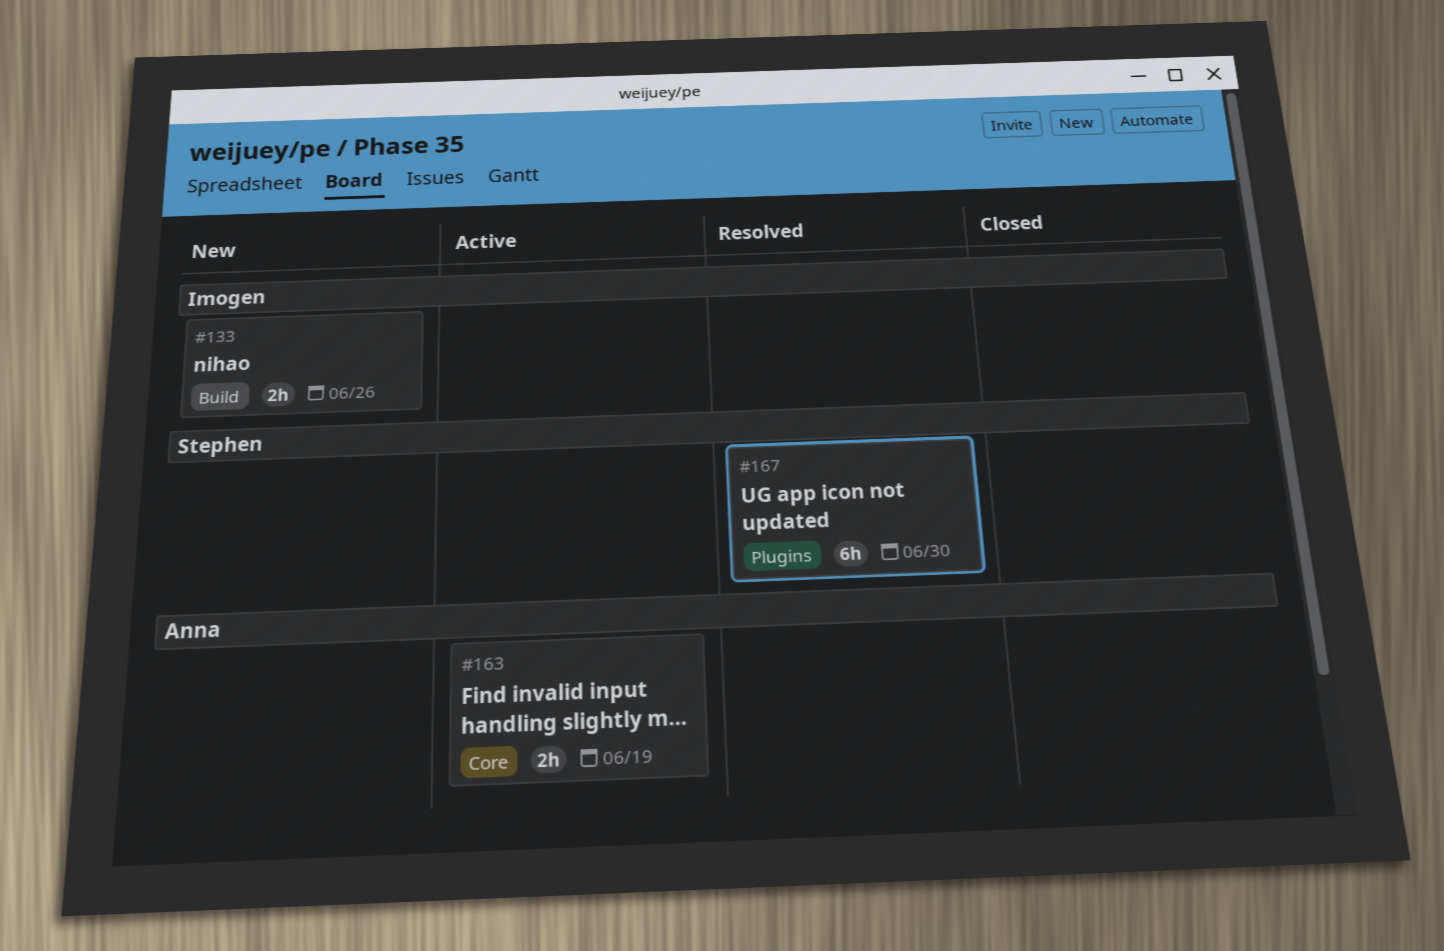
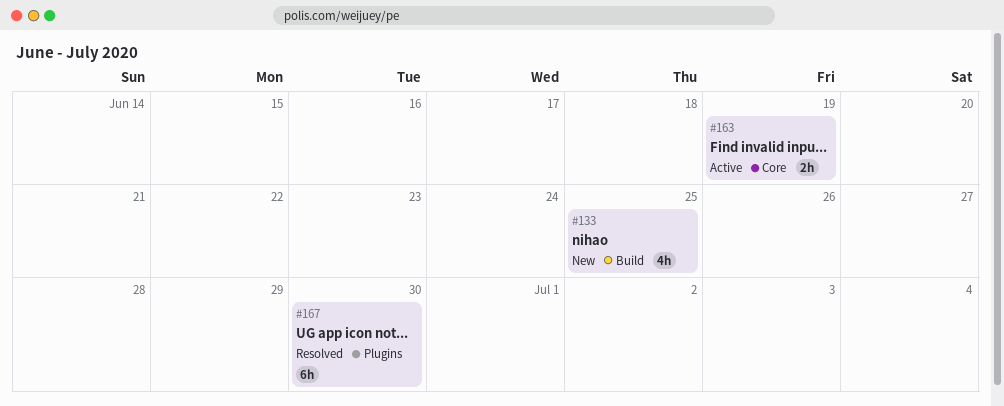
#133, estimate: 2h -> 4h
#133, due: Jun 26 -> Jun 25

